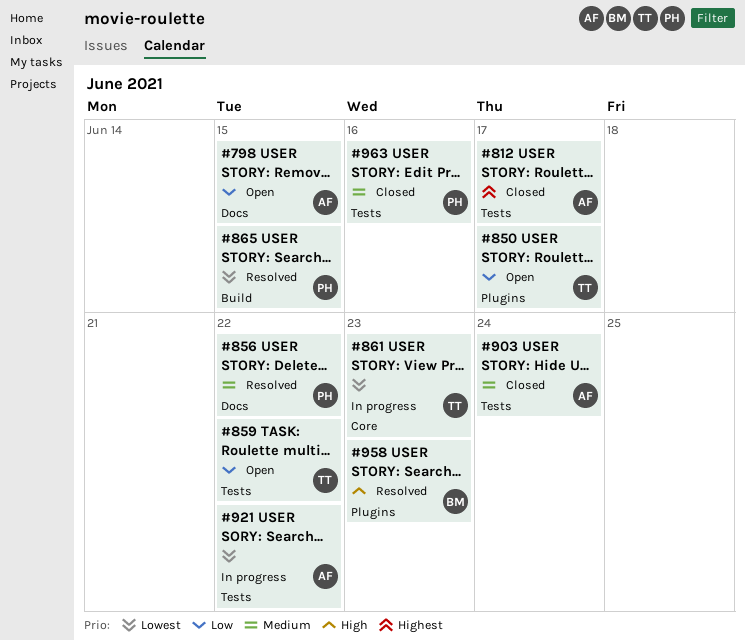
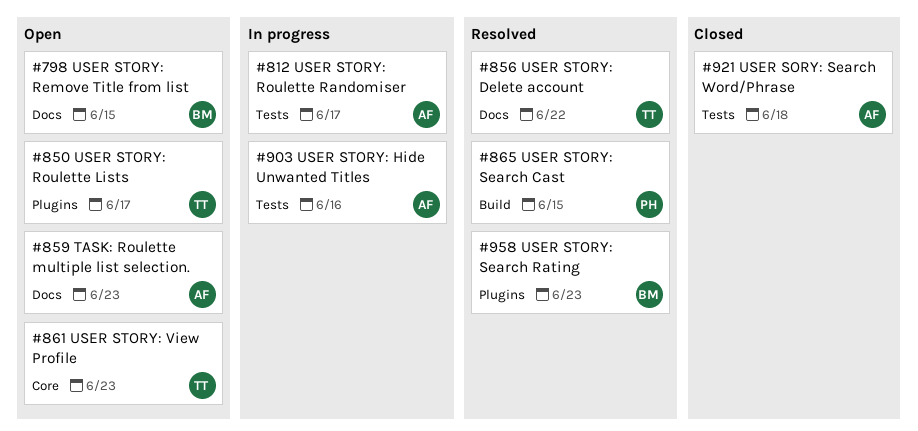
#798, owner: AF -> BM
#812, status: Closed -> In progress
#856, owner: PH -> TT
#859, owner: TT -> AF
#859, label: Tests -> Docs
#859, due: Jun 22 -> Jun 23
#861, status: In progress -> Open
#903, status: Closed -> In progress
#903, due: Jun 24 -> Jun 16
#921, status: In progress -> Closed
#921, due: Jun 22 -> Jun 18
#963: present -> none

